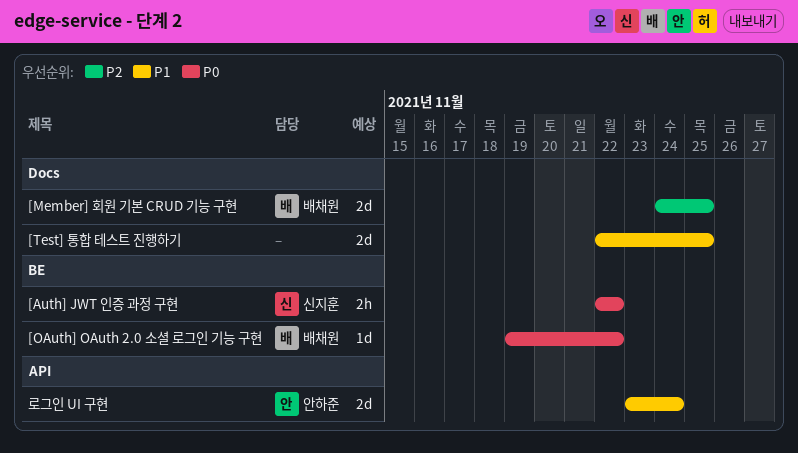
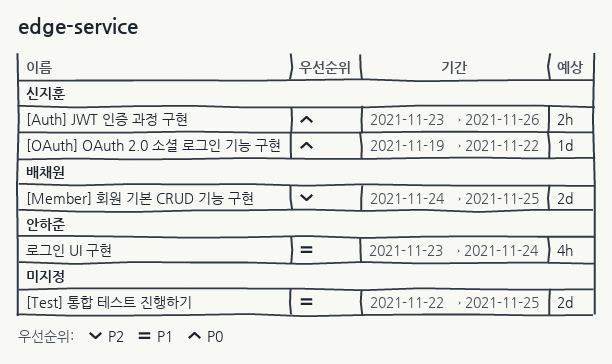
[Auth] JWT 인증 과정 구현, start: Nov 22 -> Nov 23
[Auth] JWT 인증 과정 구현, due: Nov 22 -> Nov 26
[OAuth] OAuth 2.0 소셜 로그인 기능 구현, owner: 배채원 -> 신지훈
로그인 UI 구현, estimate: 2d -> 4h

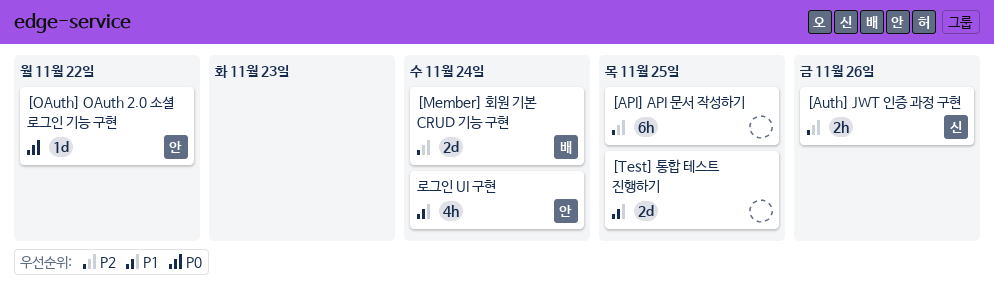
[API] API 문서 작성하기: none -> present
[Auth] JWT 인증 과정 구현, priority: P0 -> P2
[Member] 회원 기본 CRUD 기능 구현, due: Nov 25 -> Nov 24
[OAuth] OAuth 2.0 소셜 로그인 기능 구현, owner: 신지훈 -> 안하준

